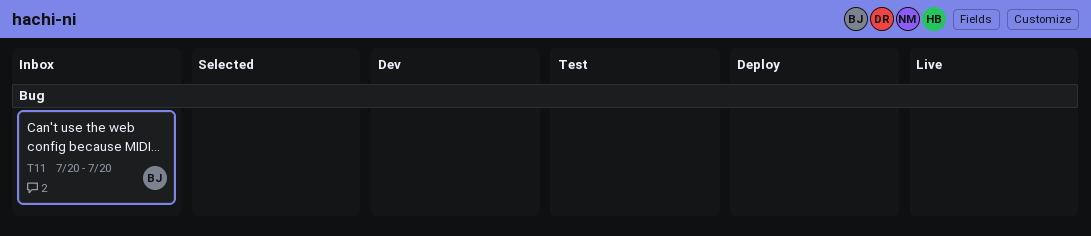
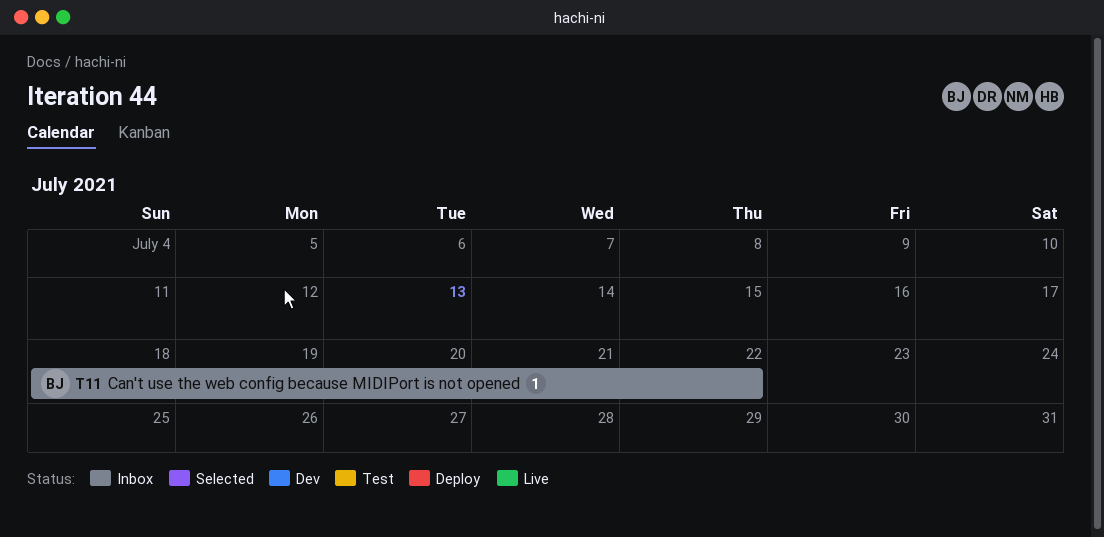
T11, start: Jul 20 -> Jul 18
T11, due: Jul 20 -> Jul 22

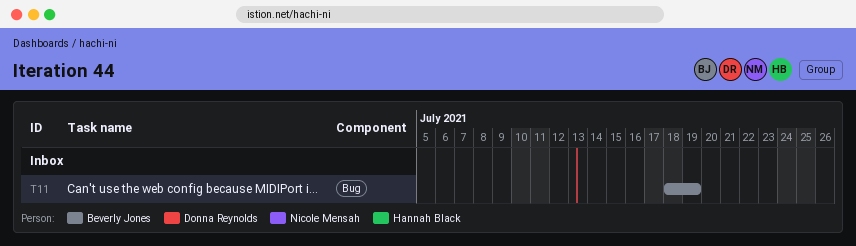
T11, due: Jul 22 -> Jul 19

